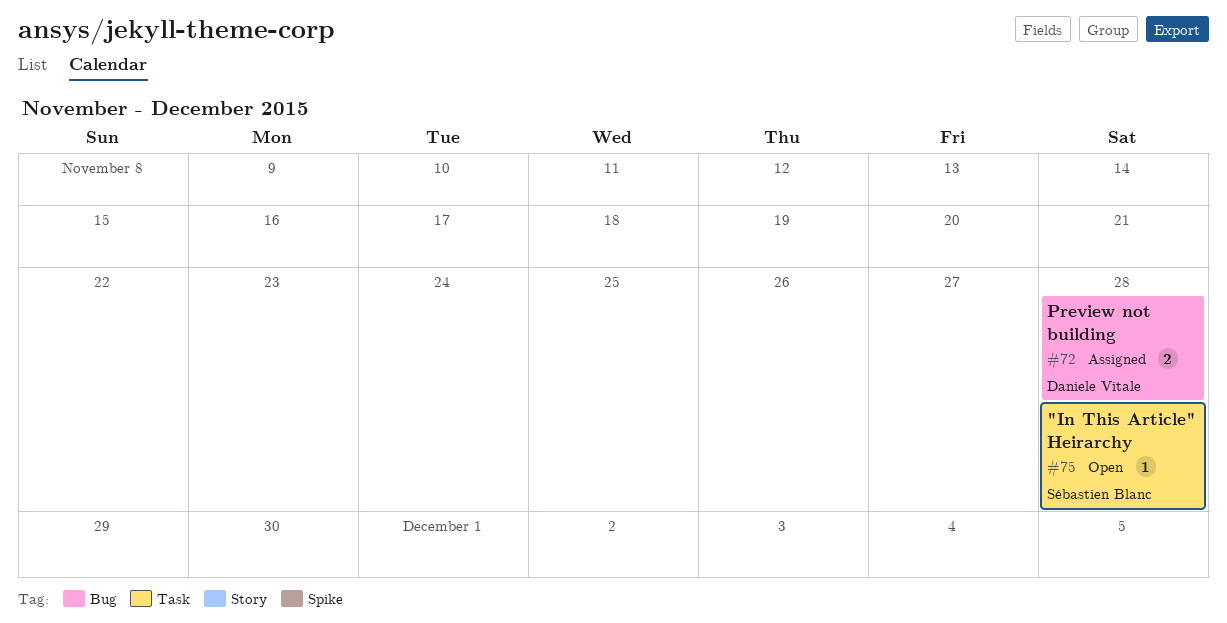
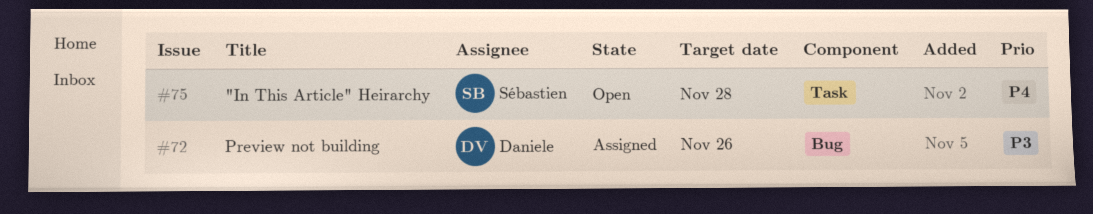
#72, due: Nov 28 -> Nov 26

